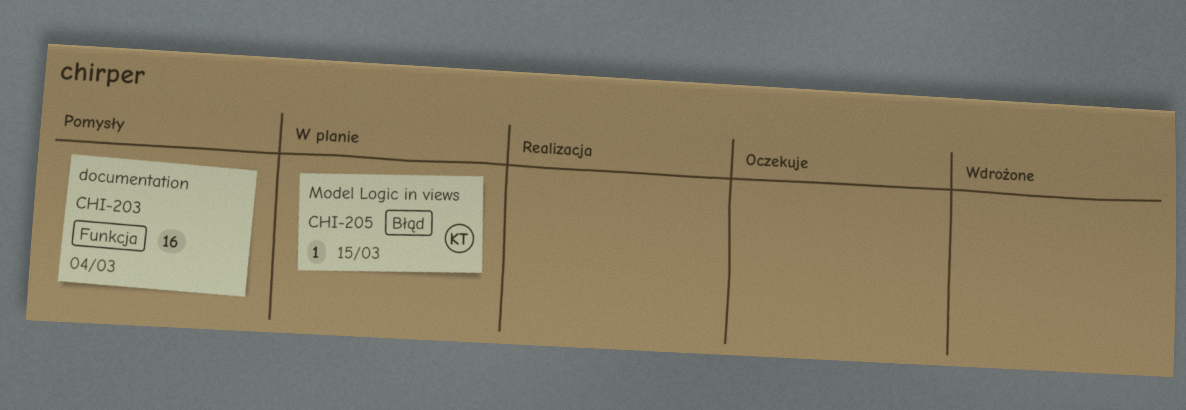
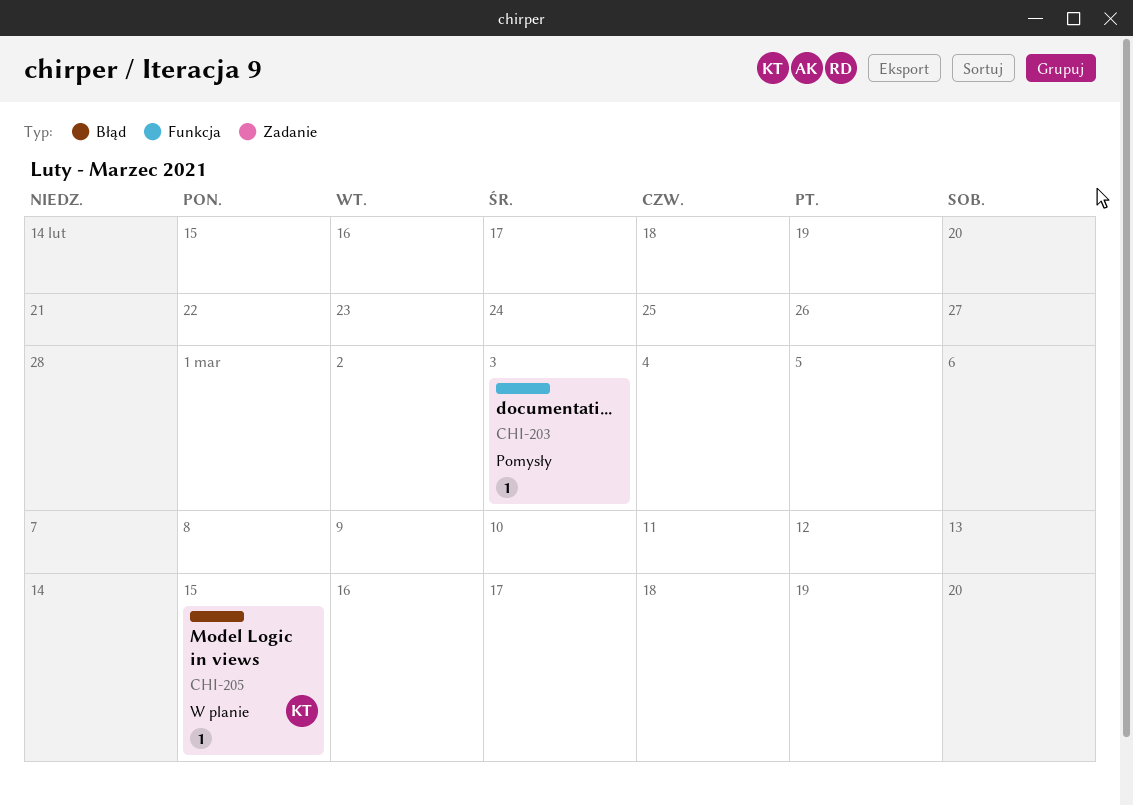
CHI-203, estimate: 16 -> 1
CHI-203, due: Mar 4 -> Mar 3

